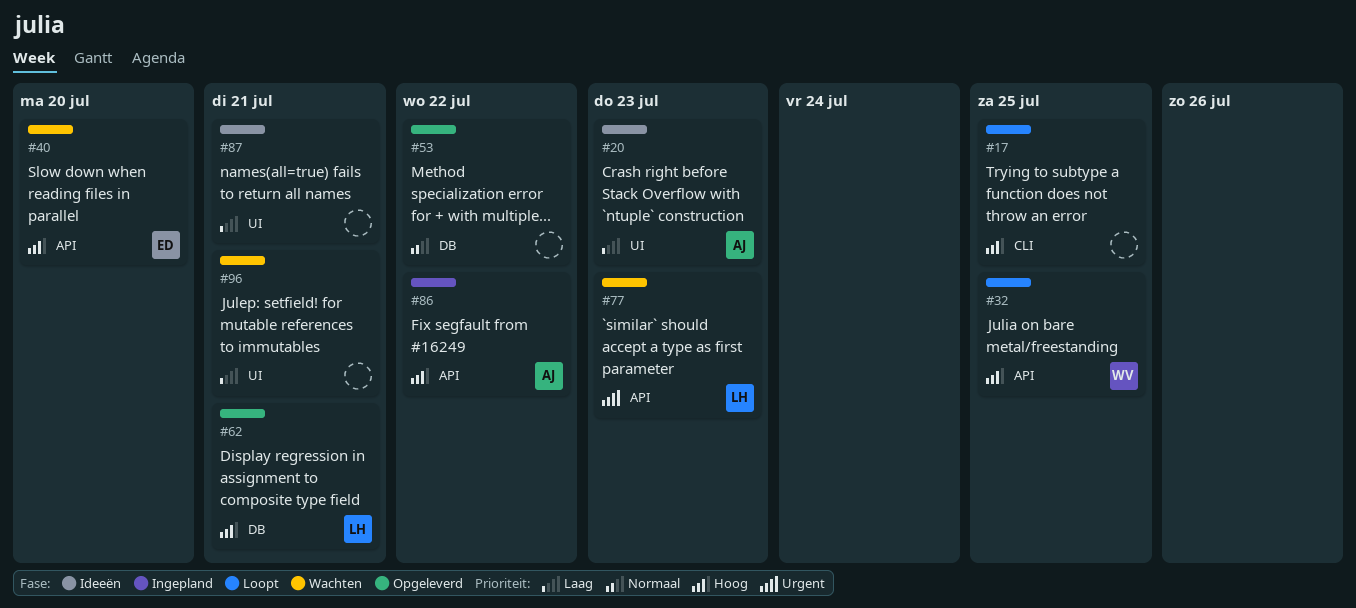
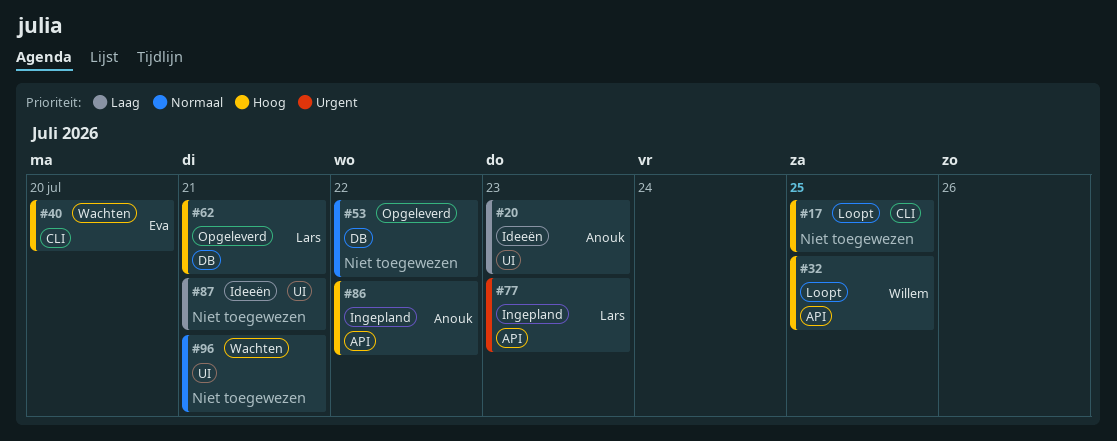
#40, label: API -> CLI
#77, status: Wachten -> Ingepland
#96, priority: Laag -> Normaal

